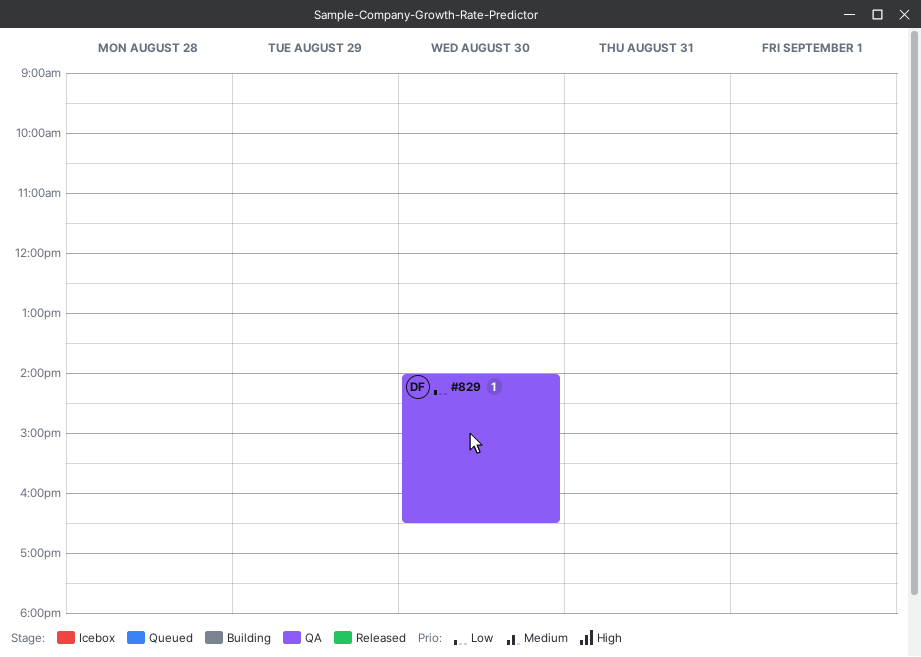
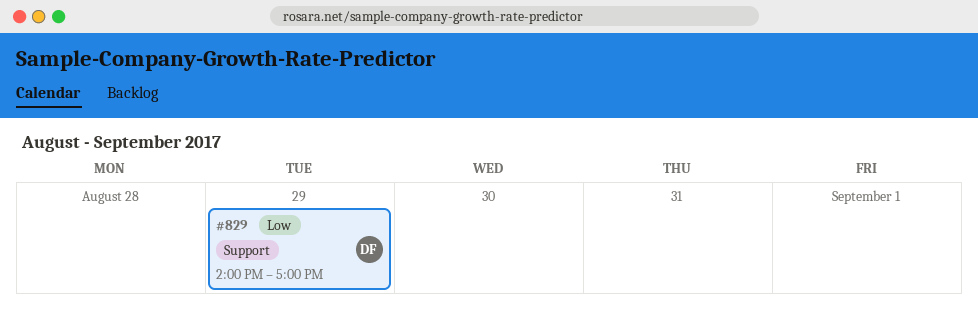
#829, day: Aug 30 -> Aug 29
#829, ends: 16:30 -> 17:00

